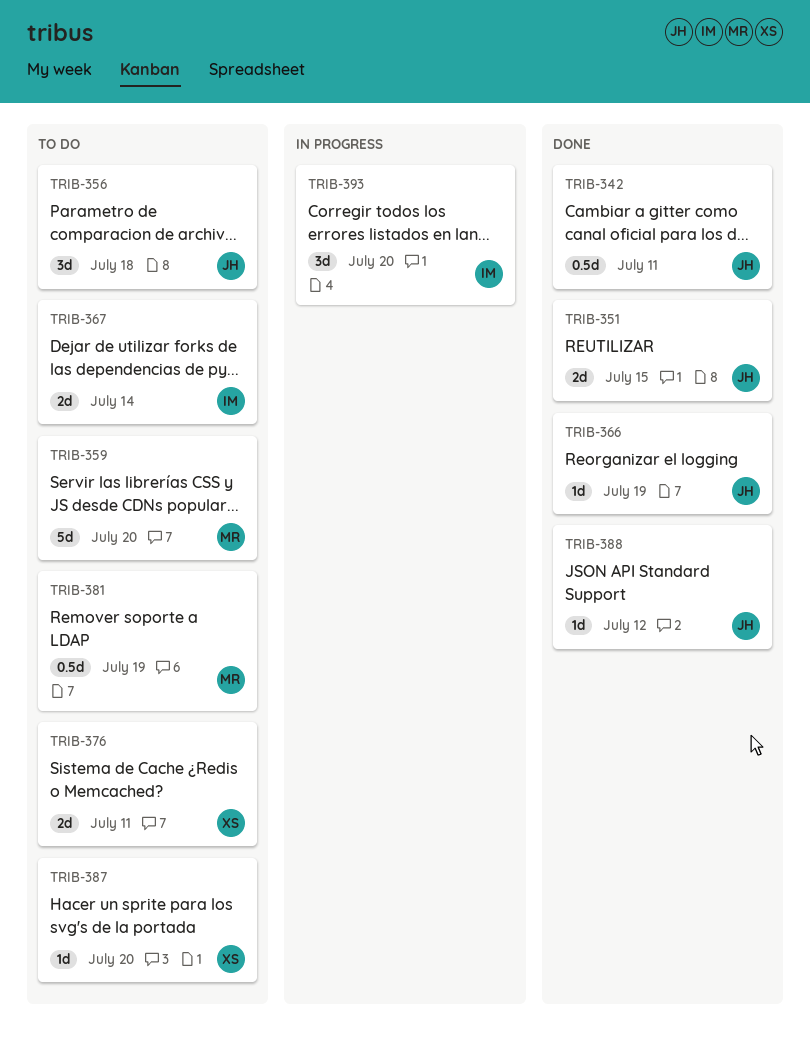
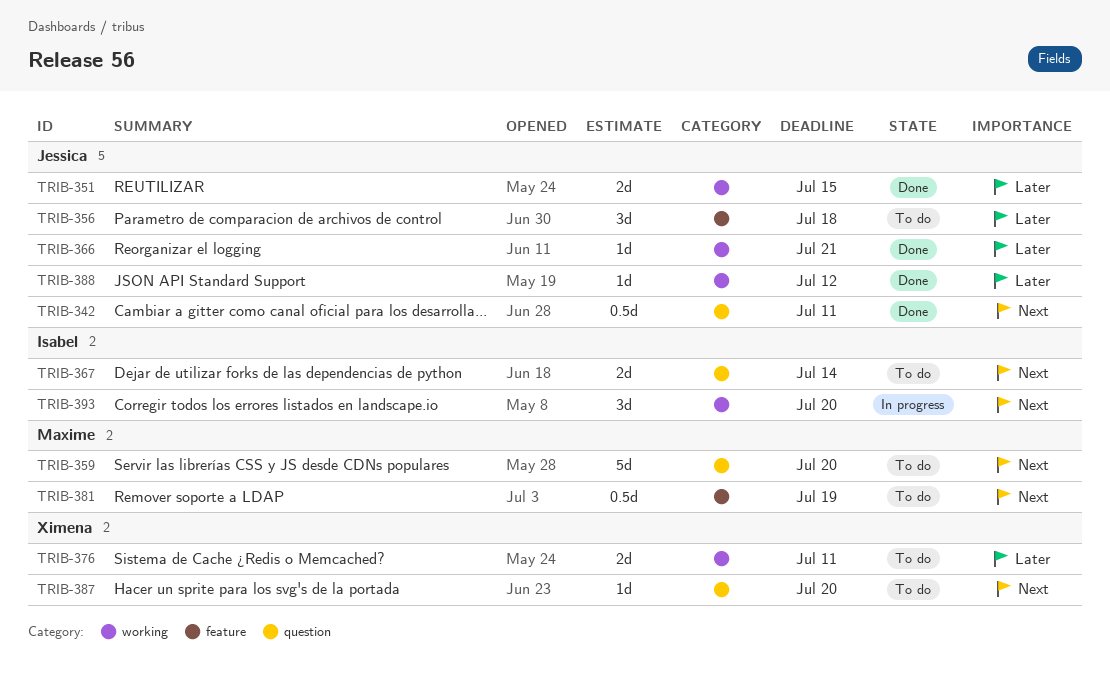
TRIB-366, due: Jul 19 -> Jul 21

